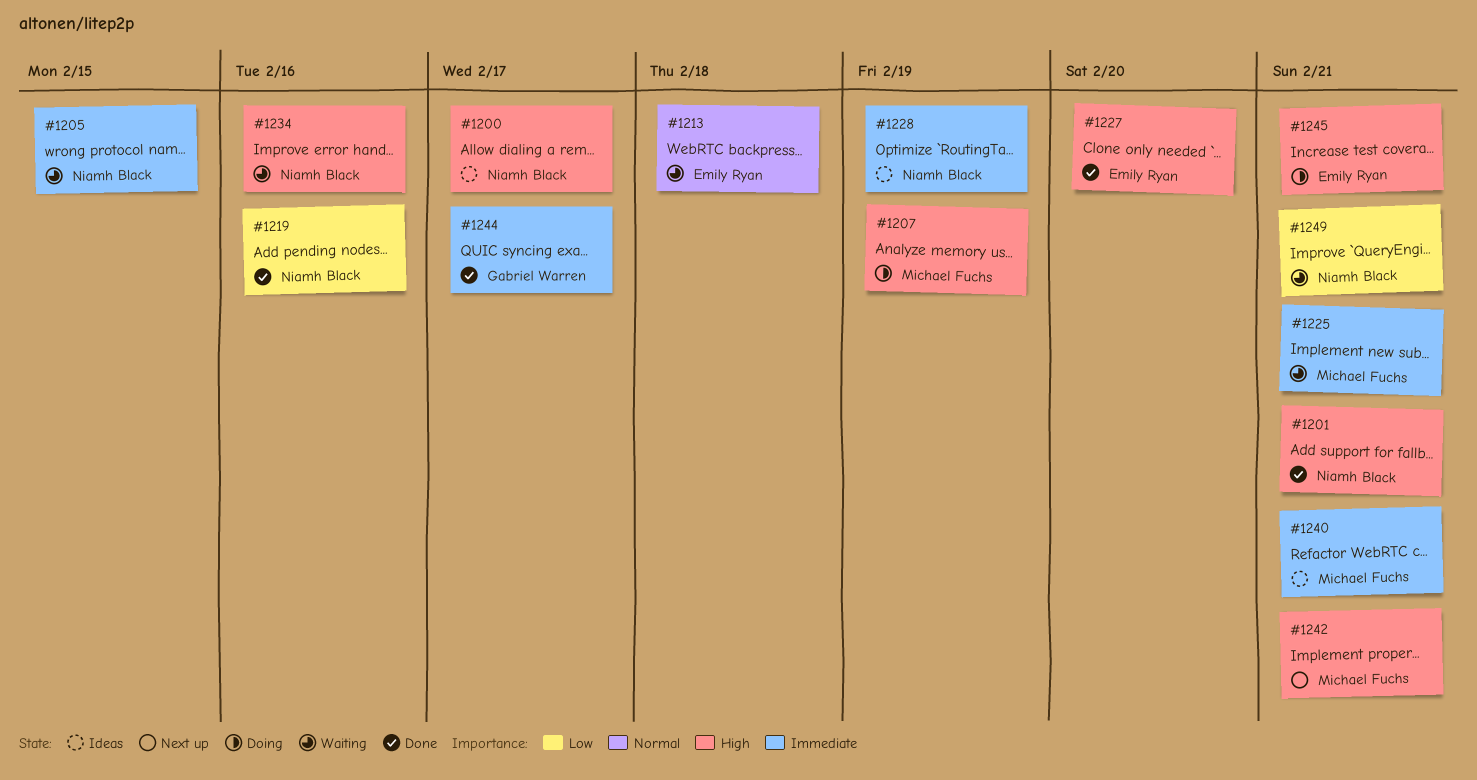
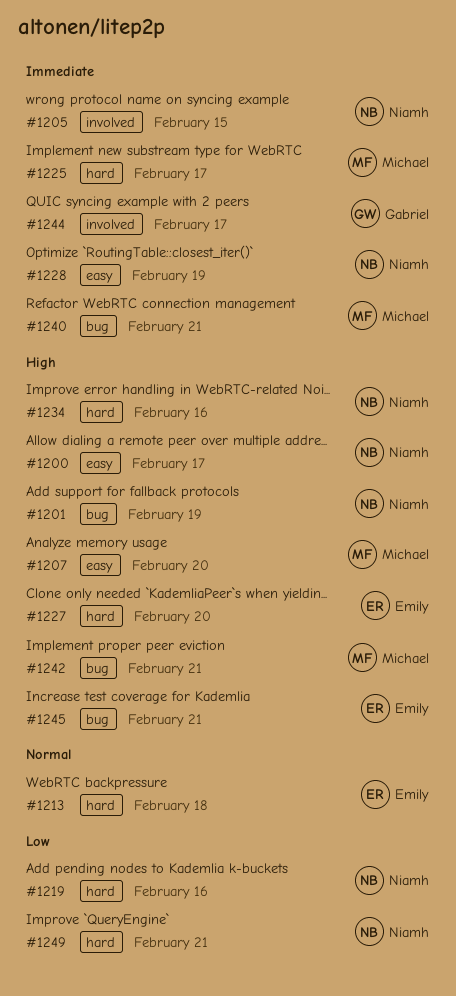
#1201, due: Feb 21 -> Feb 19
#1207, due: Feb 19 -> Feb 20
#1225, due: Feb 21 -> Feb 17

